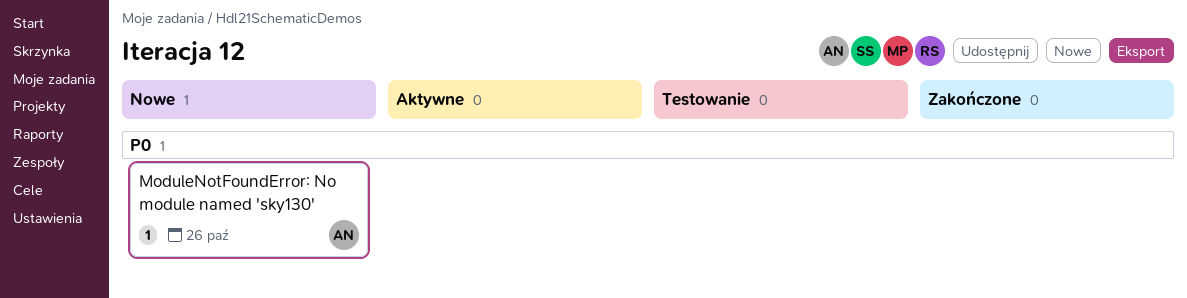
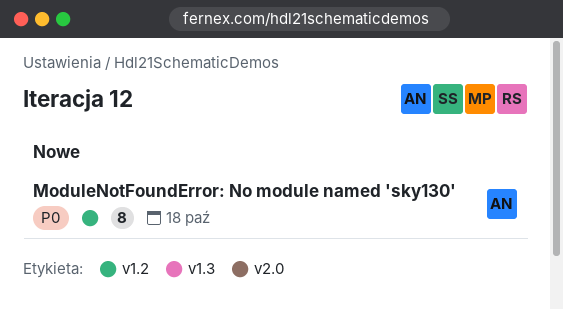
ModuleNotFoundError: No module named 'sky130', estimate: 1 -> 8
ModuleNotFoundError: No module named 'sky130', due: Oct 26 -> Oct 18

